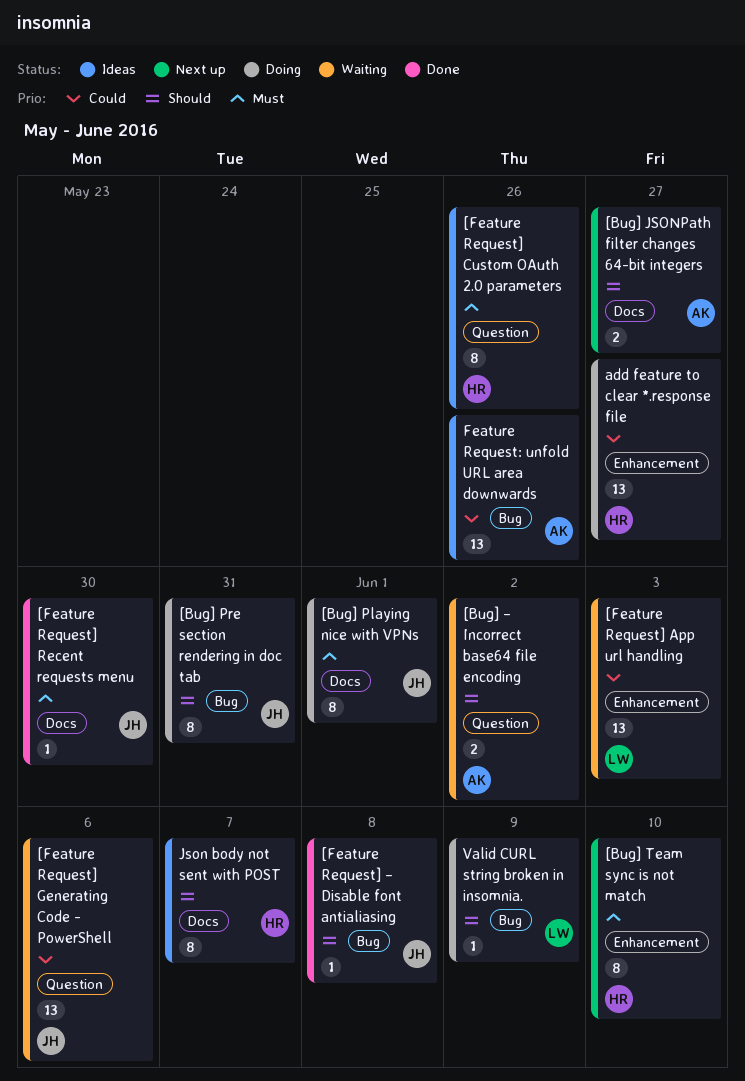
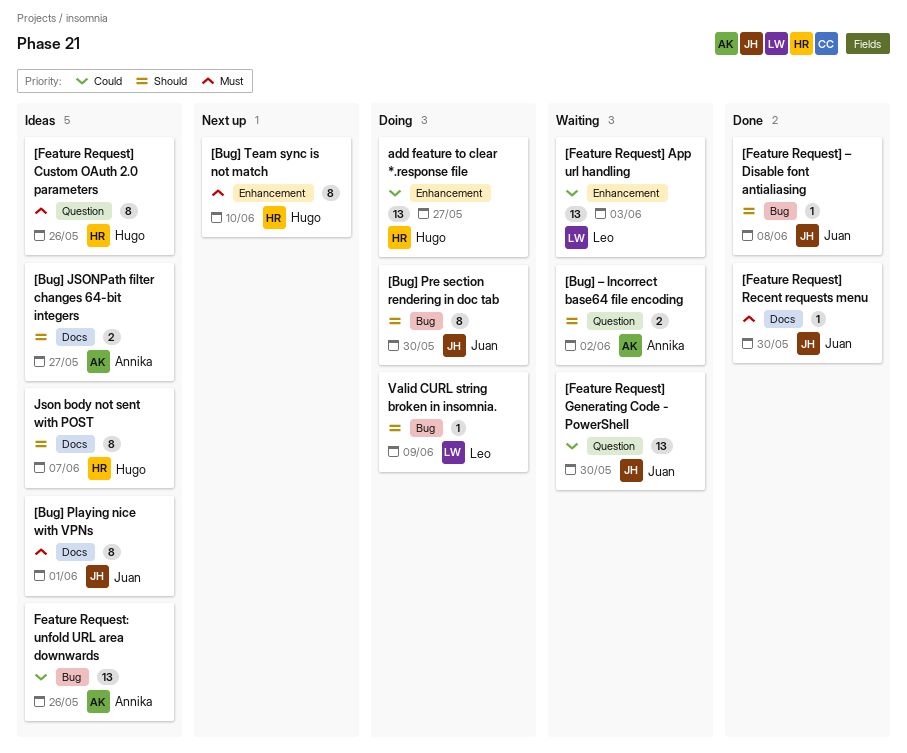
[Bug] JSONPath filter changes 64-bit integers, status: Next up -> Ideas
[Bug] Playing nice with VPNs, status: Doing -> Ideas
[Bug] Pre section rendering in doc tab, due: May 31 -> May 30
[Feature Request] Generating Code - PowerShell, due: Jun 6 -> May 30

